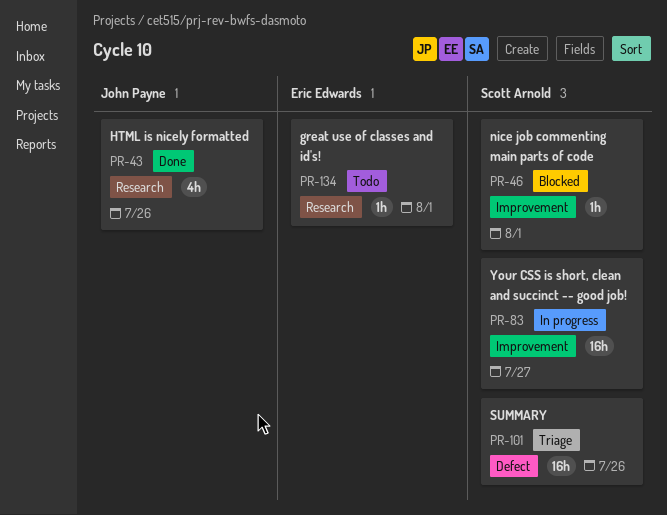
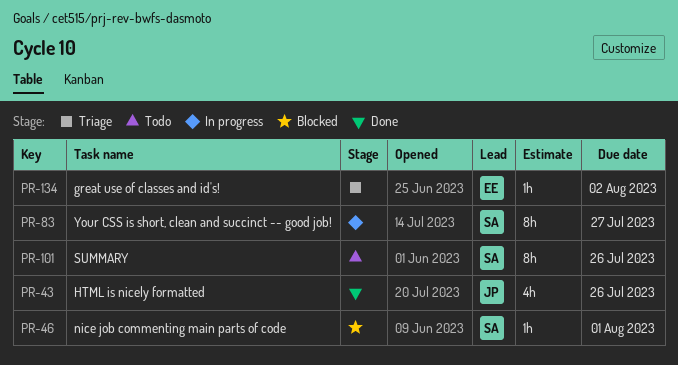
PR-83, estimate: 16h -> 8h
PR-101, status: Triage -> Todo
PR-101, estimate: 16h -> 8h
PR-134, status: Todo -> Triage
PR-134, due: Aug 1 -> Aug 2

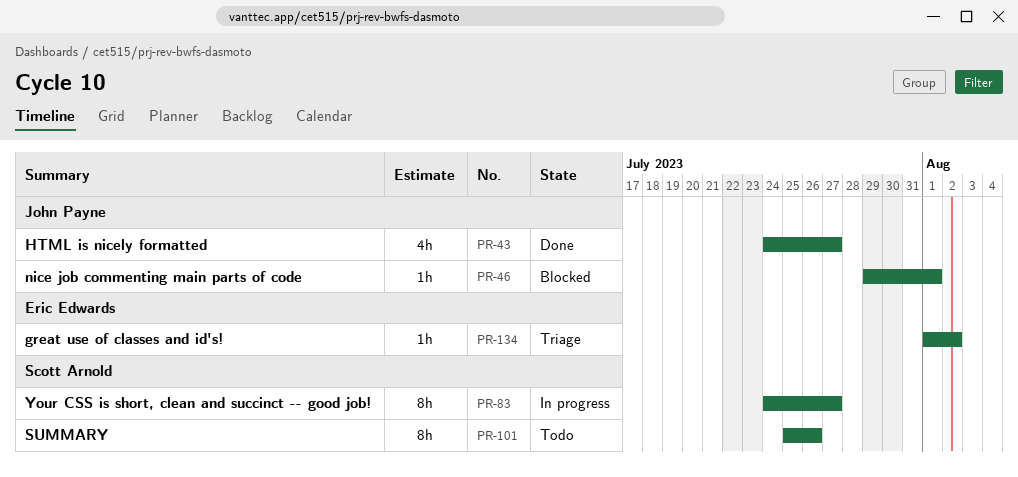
PR-43, due: Jul 26 -> Jul 27
PR-46, owner: Scott Arnold -> John Payne

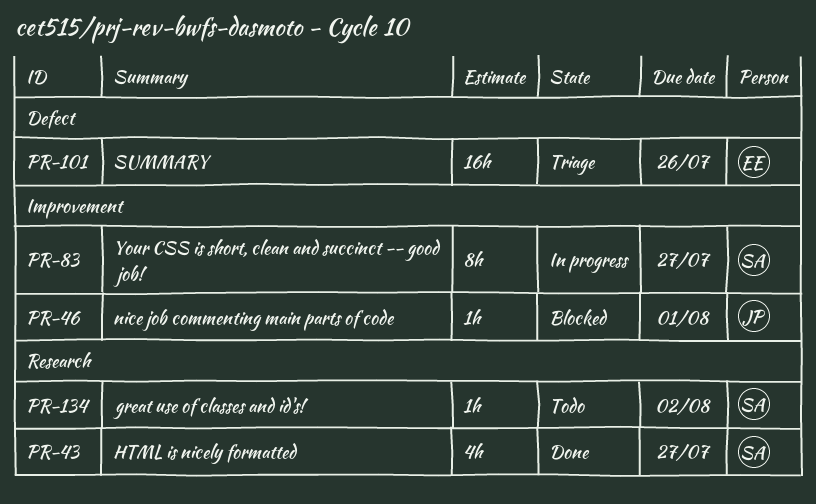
PR-43, owner: John Payne -> Scott Arnold
PR-101, status: Todo -> Triage
PR-101, owner: Scott Arnold -> Eric Edwards
PR-101, estimate: 8h -> 16h
PR-134, status: Triage -> Todo
PR-134, owner: Eric Edwards -> Scott Arnold

